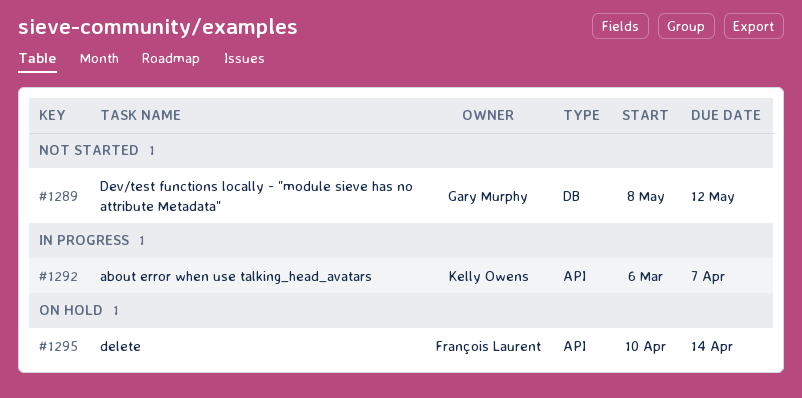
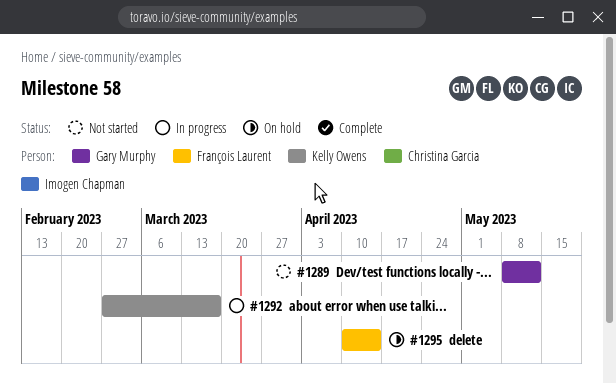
#1292, start: Mar 6 -> Feb 27
#1292, due: Apr 7 -> Mar 17

